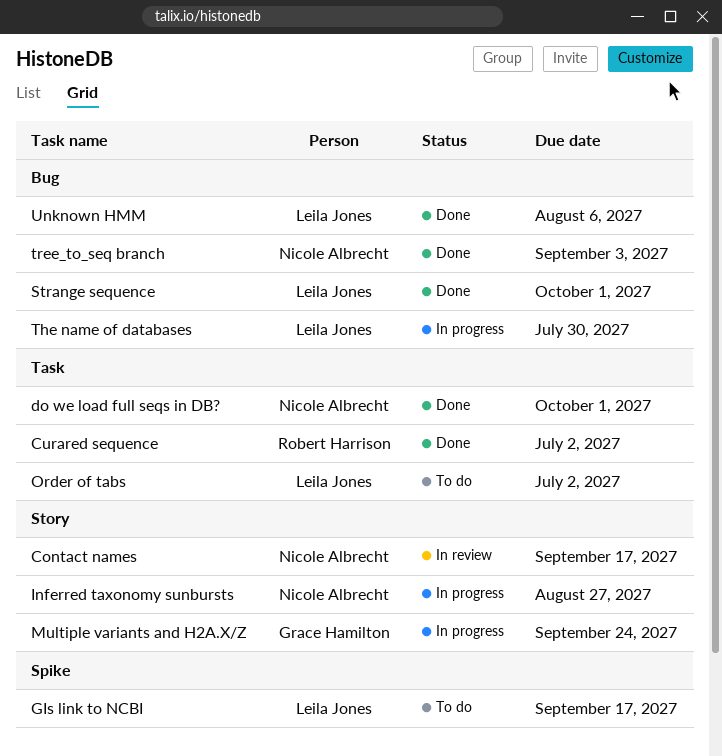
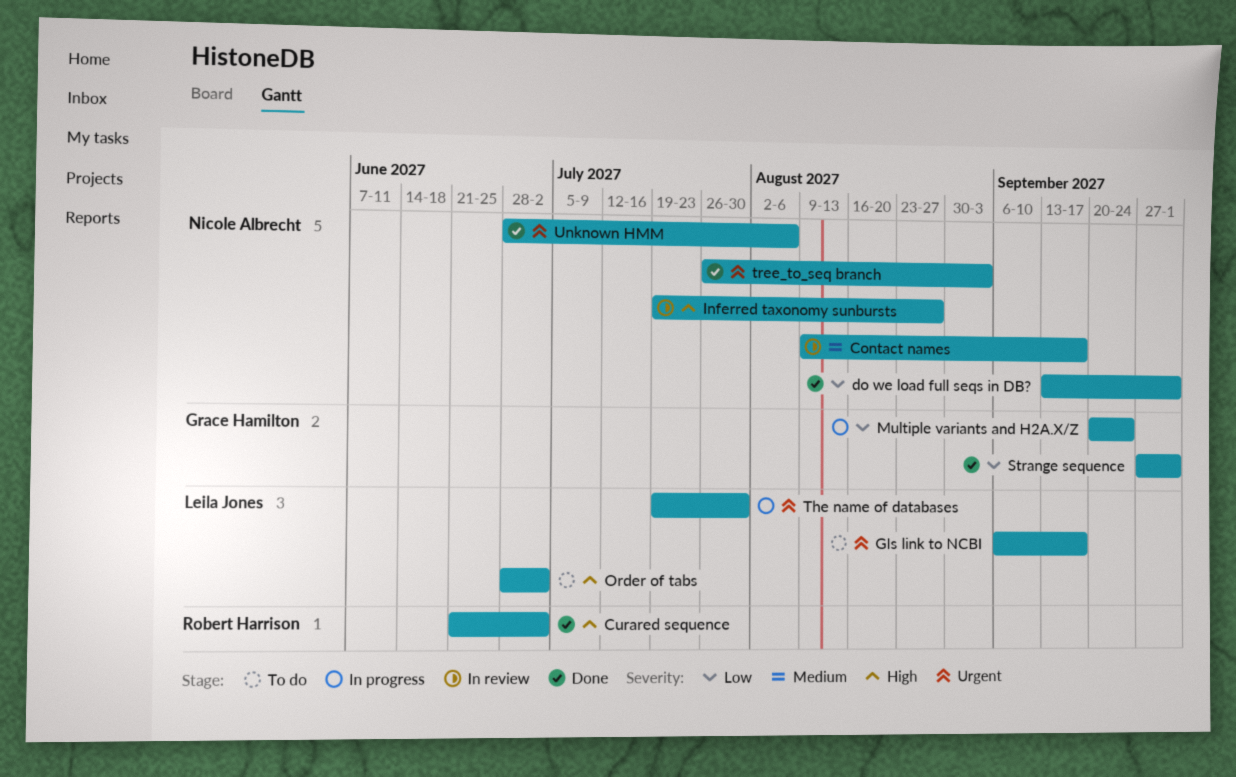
Inferred taxonomy sunbursts, status: In progress -> In review
Strange sequence, owner: Leila Jones -> Grace Hamilton
Unknown HMM, owner: Leila Jones -> Nicole Albrecht

